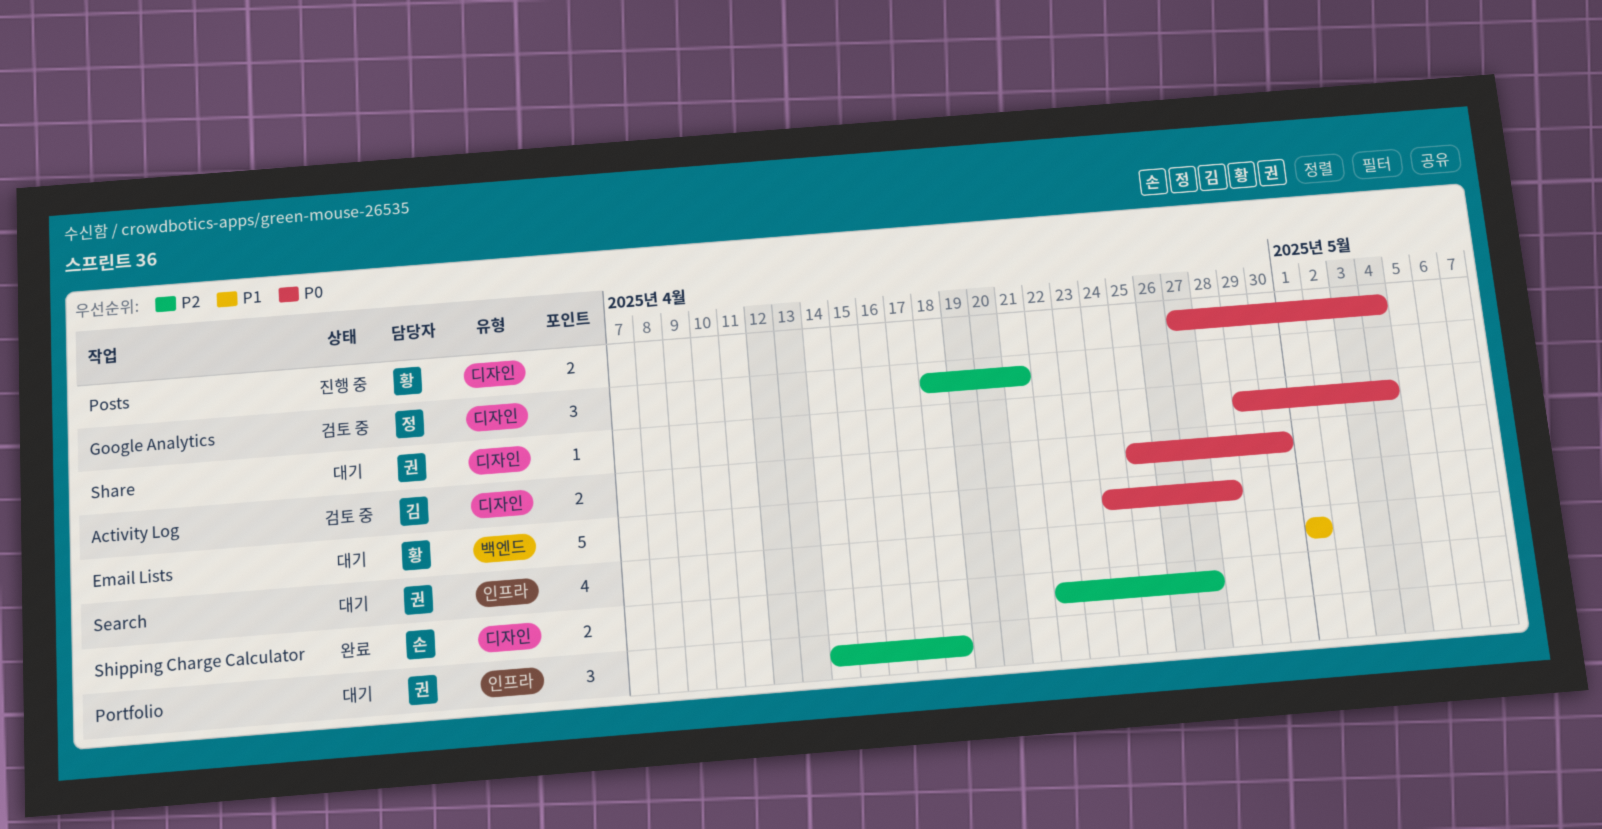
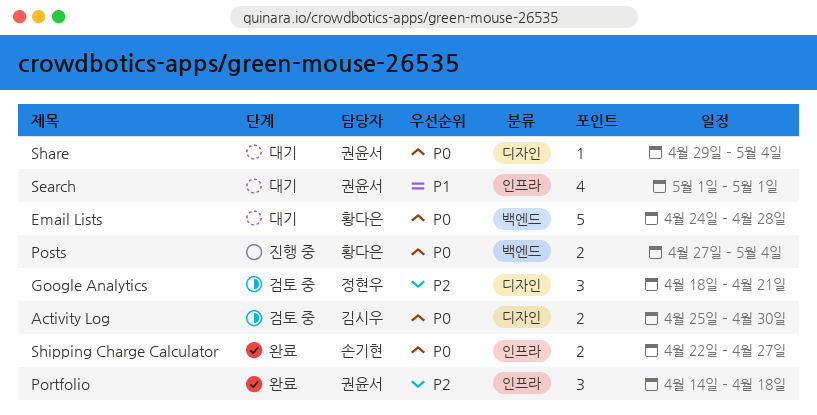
Portfolio, status: 대기 -> 완료
Posts, label: 디자인 -> 백엔드
Shipping Charge Calculator, priority: P2 -> P0
Shipping Charge Calculator, label: 디자인 -> 인프라

